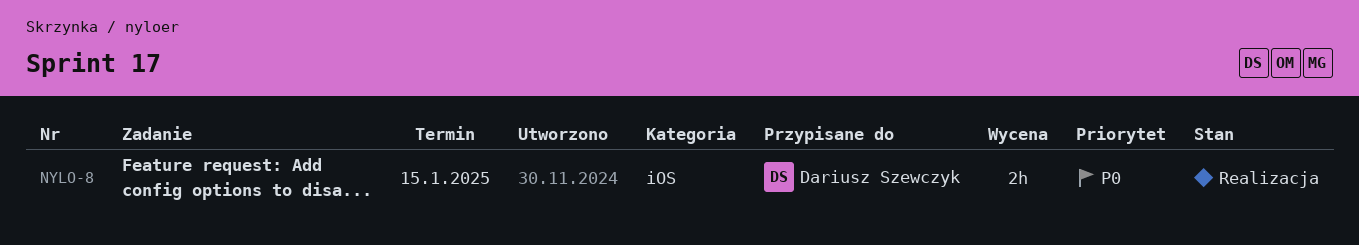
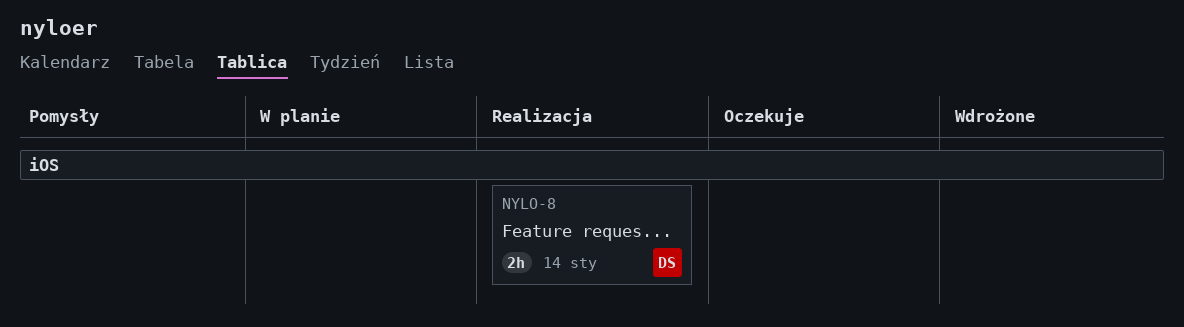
NYLO-8, due: Jan 15 -> Jan 14

